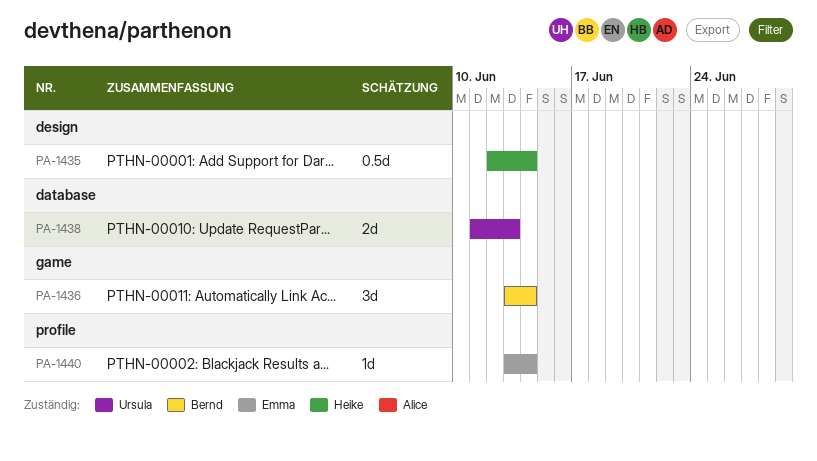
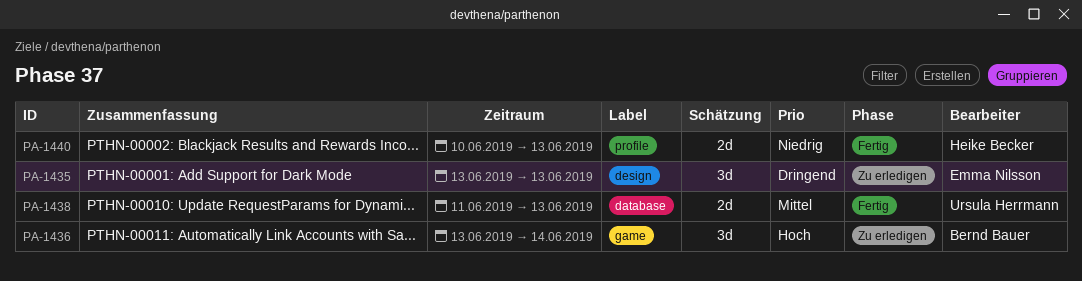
PA-1435, owner: Heike Becker -> Emma Nilsson
PA-1435, estimate: 0.5d -> 3d
PA-1435, start: Jun 12 -> Jun 13
PA-1435, due: Jun 14 -> Jun 13
PA-1440, owner: Emma Nilsson -> Heike Becker
PA-1440, estimate: 1d -> 2d
PA-1440, start: Jun 13 -> Jun 10
PA-1440, due: Jun 14 -> Jun 13

